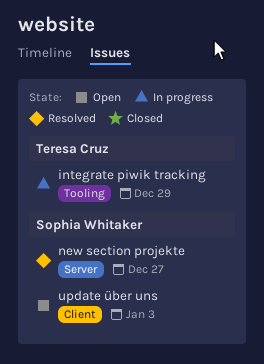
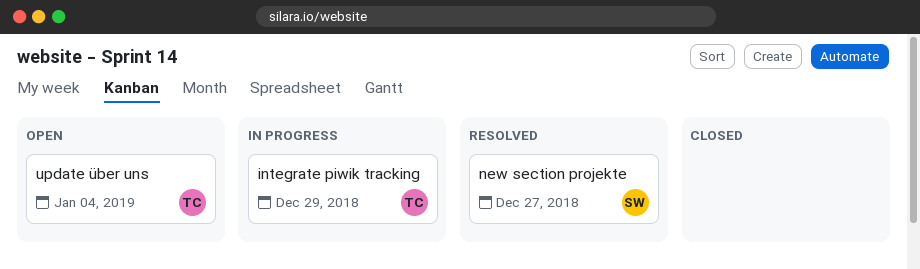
update über uns, owner: Sophia Whitaker -> Teresa Cruz
update über uns, due: Jan 3 -> Jan 4

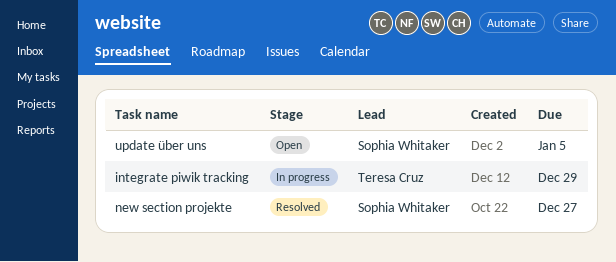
update über uns, owner: Teresa Cruz -> Sophia Whitaker
update über uns, due: Jan 4 -> Jan 5

